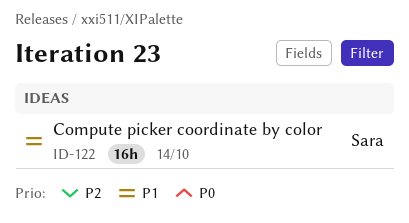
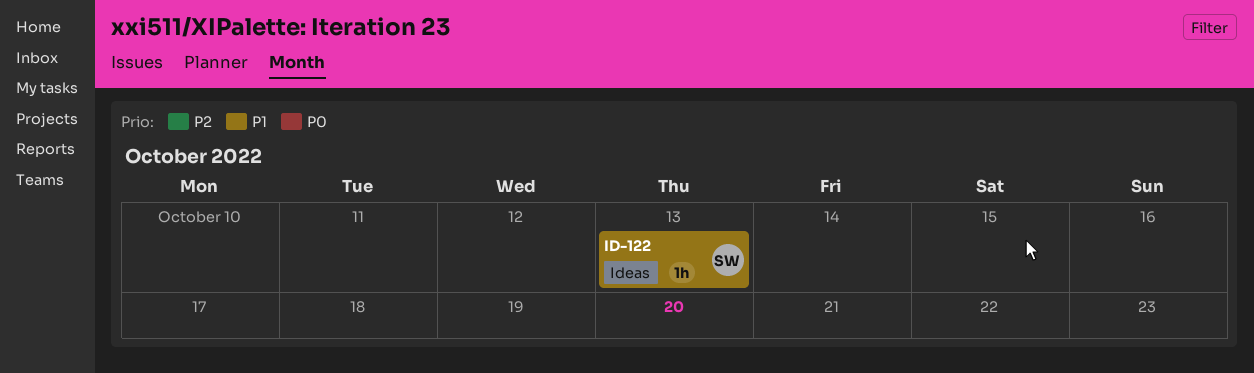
ID-122, estimate: 16h -> 1h
ID-122, due: Oct 14 -> Oct 13

